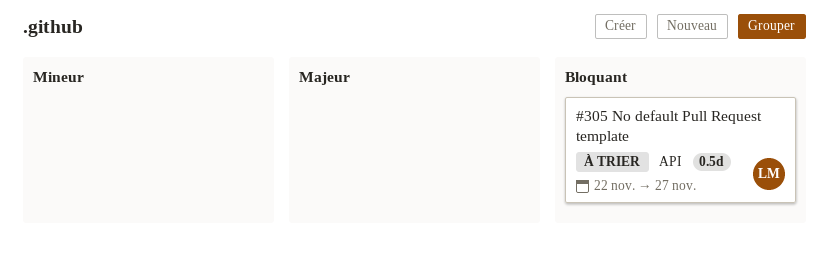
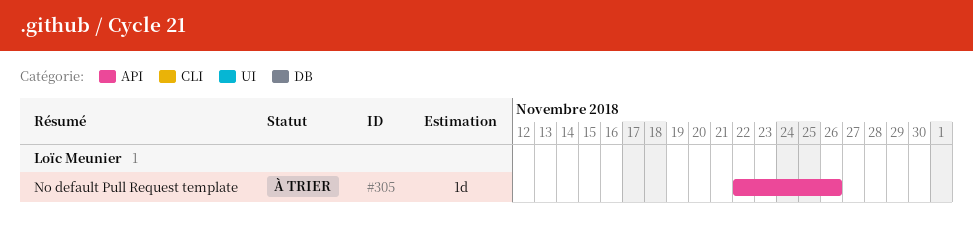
#305, estimate: 0.5d -> 1d
#305, due: Nov 27 -> Nov 26

